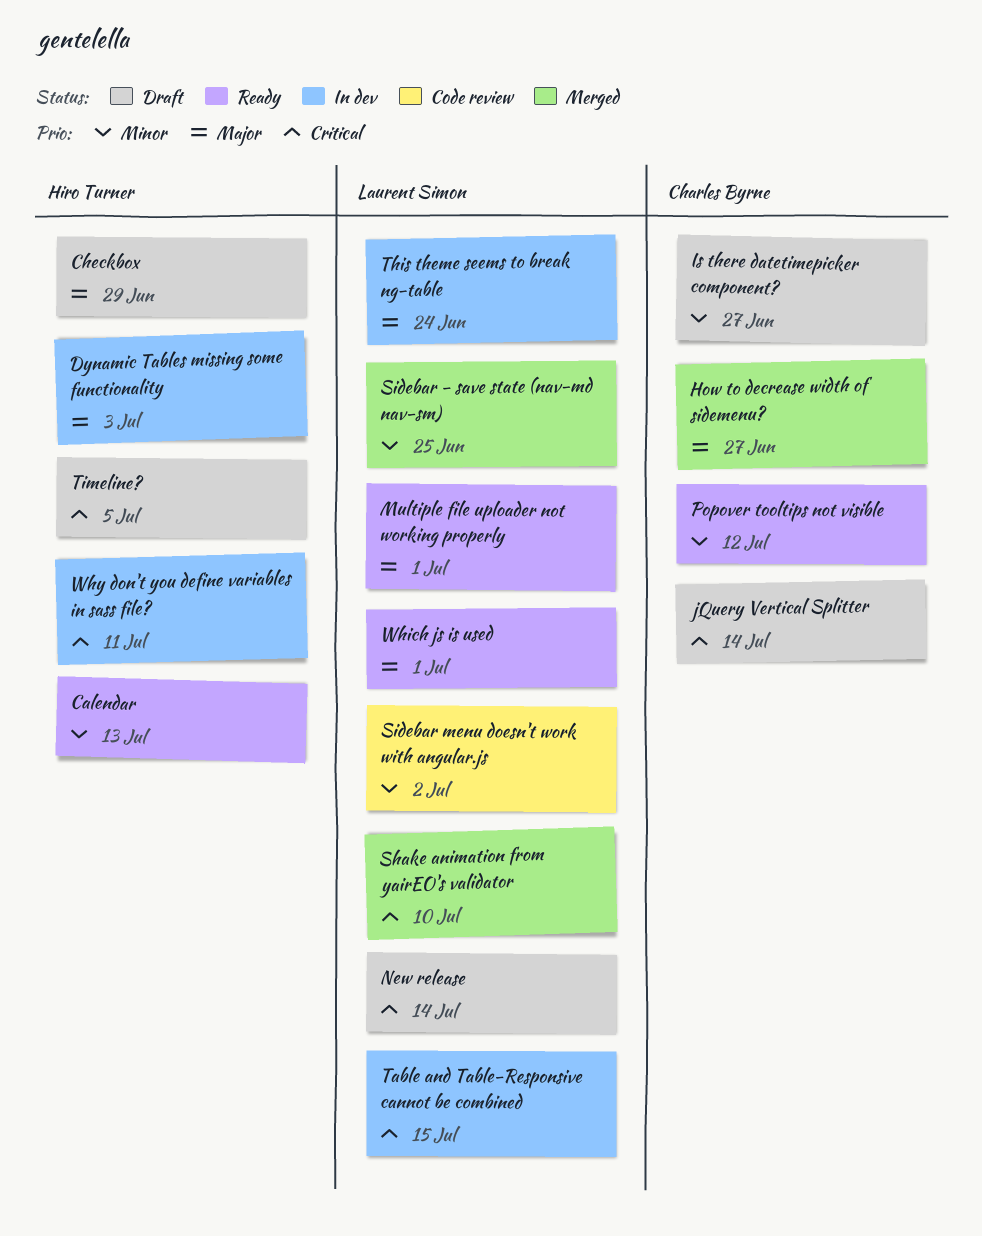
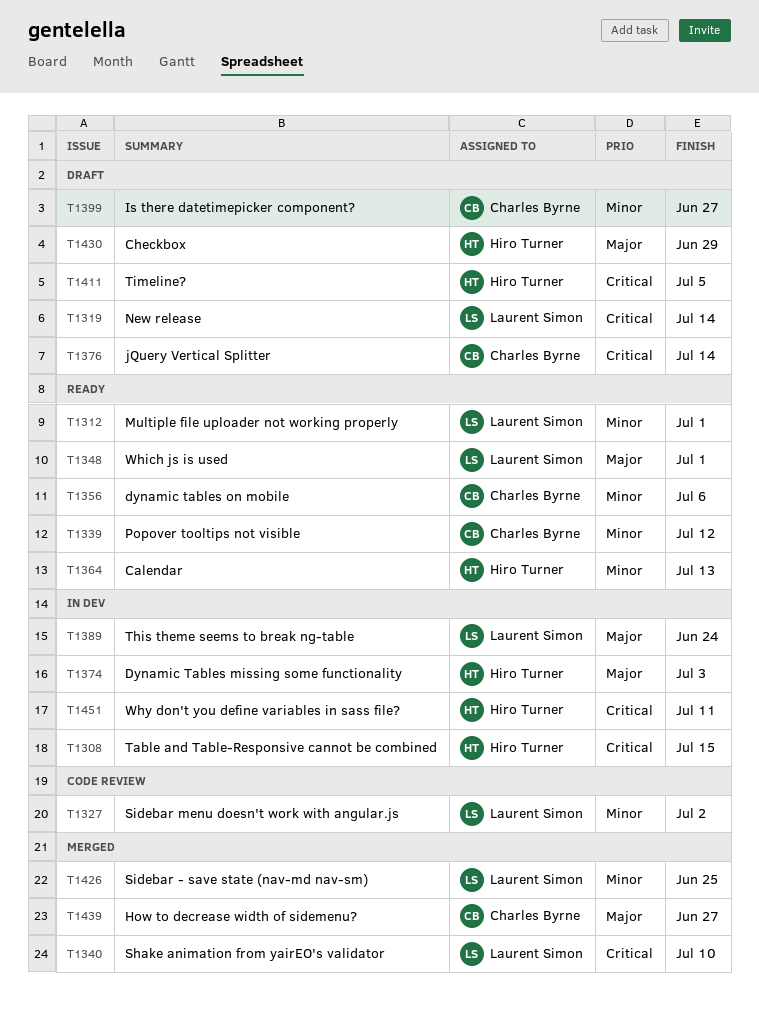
dynamic tables on mobile: none -> present
Multiple file uploader not working properly, priority: Major -> Minor
Table and Table-Responsive cannot be combined, owner: Laurent Simon -> Hiro Turner

